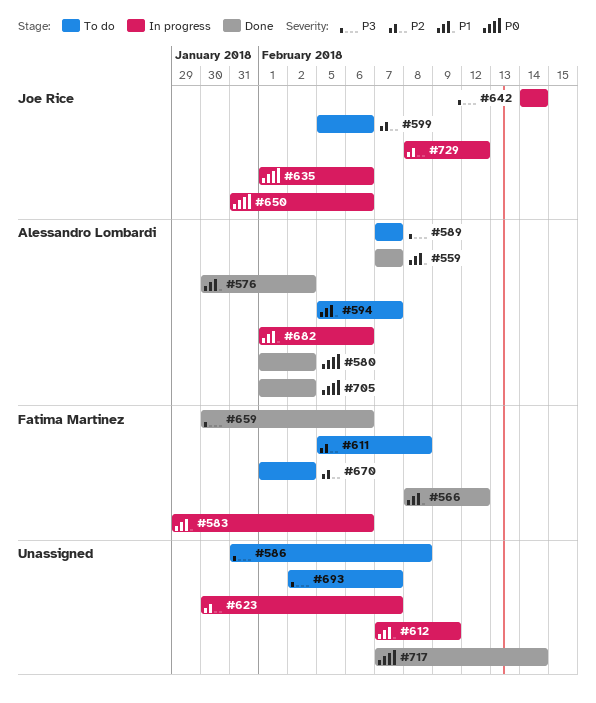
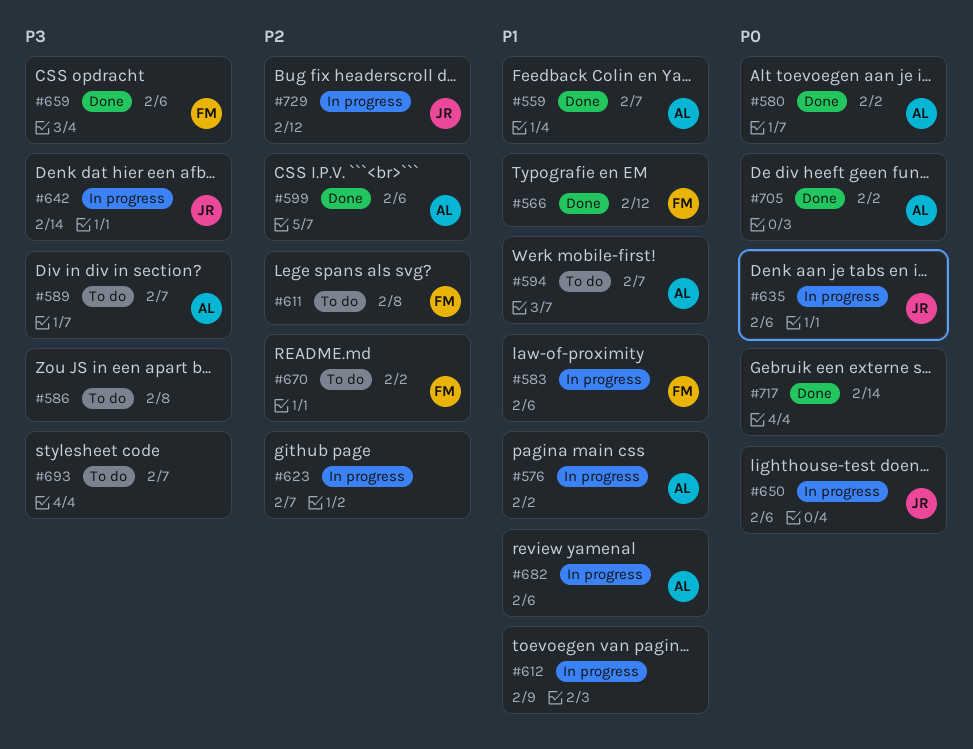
#576, status: Done -> In progress
#599, status: To do -> Done
#599, owner: Joe Rice -> Alessandro Lombardi

